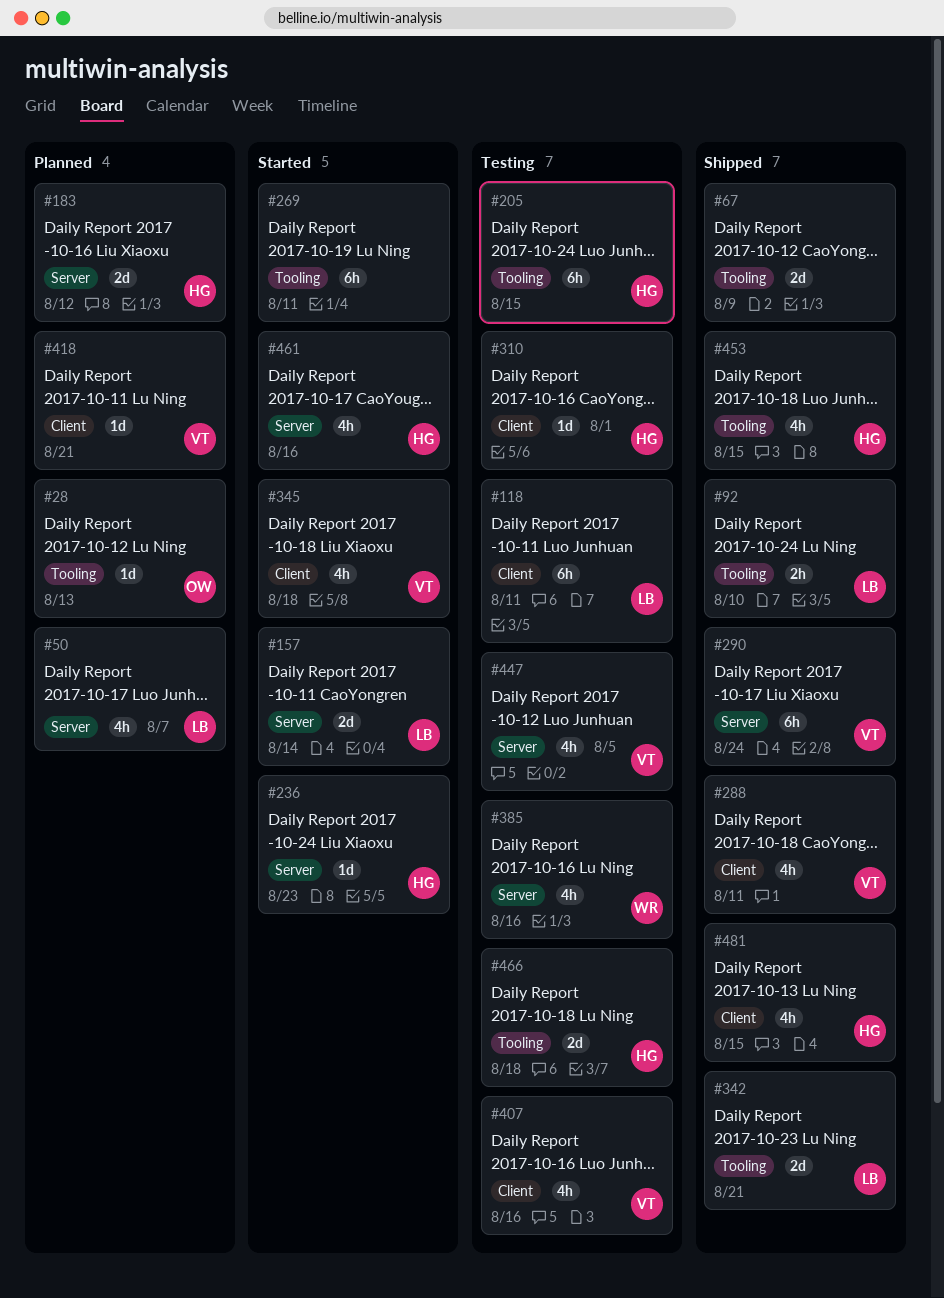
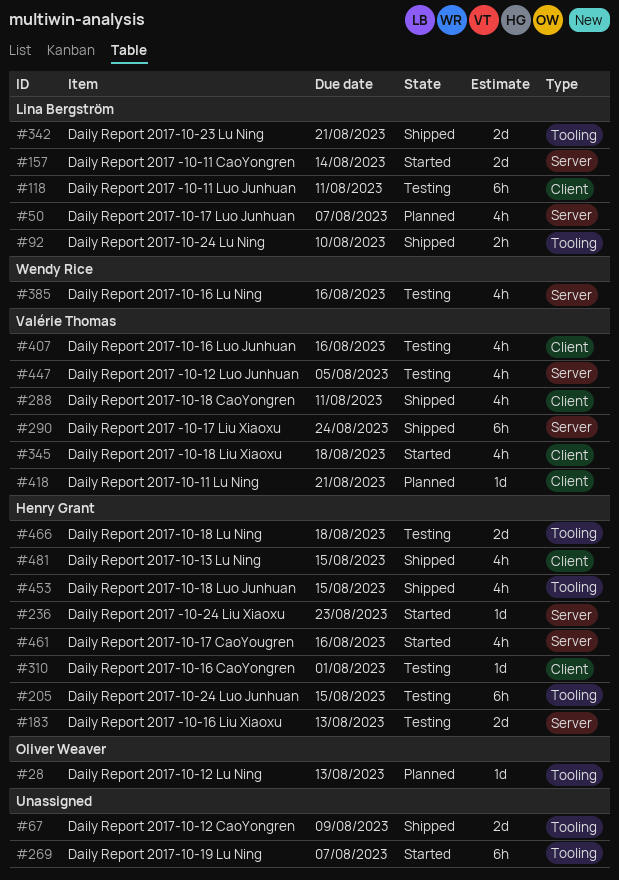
#183, status: Planned -> Testing
#183, due: Aug 12 -> Aug 13
#269, due: Aug 11 -> Aug 7

